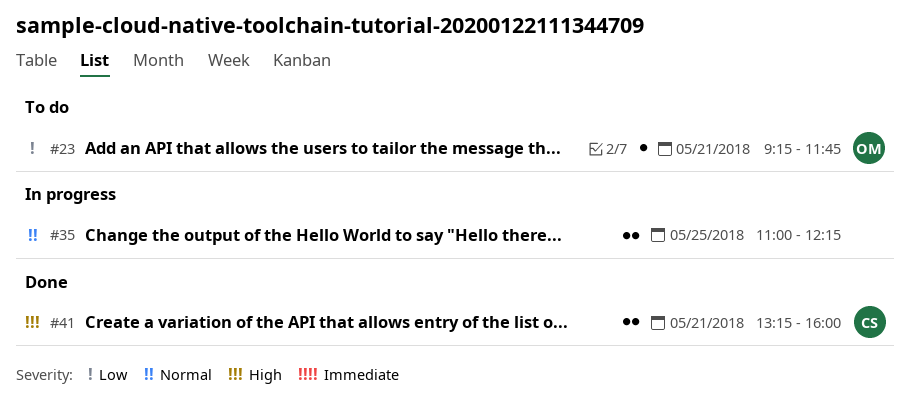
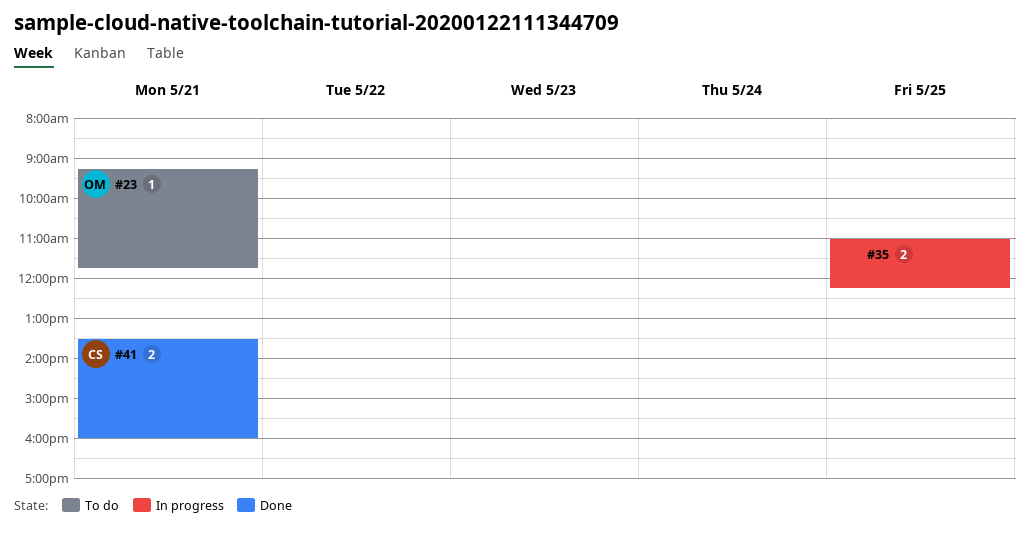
#41, begins: 13:15 -> 13:30

